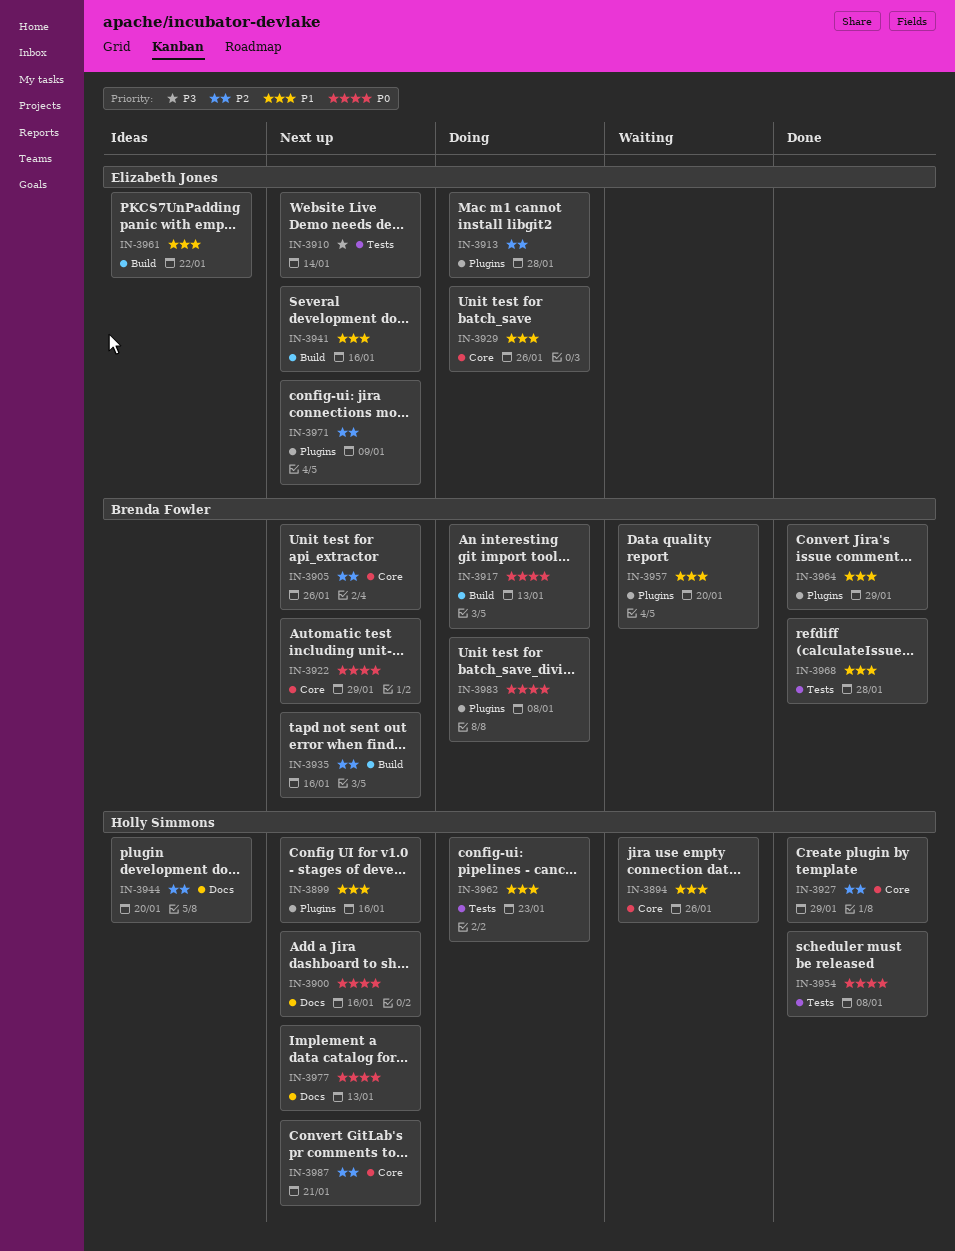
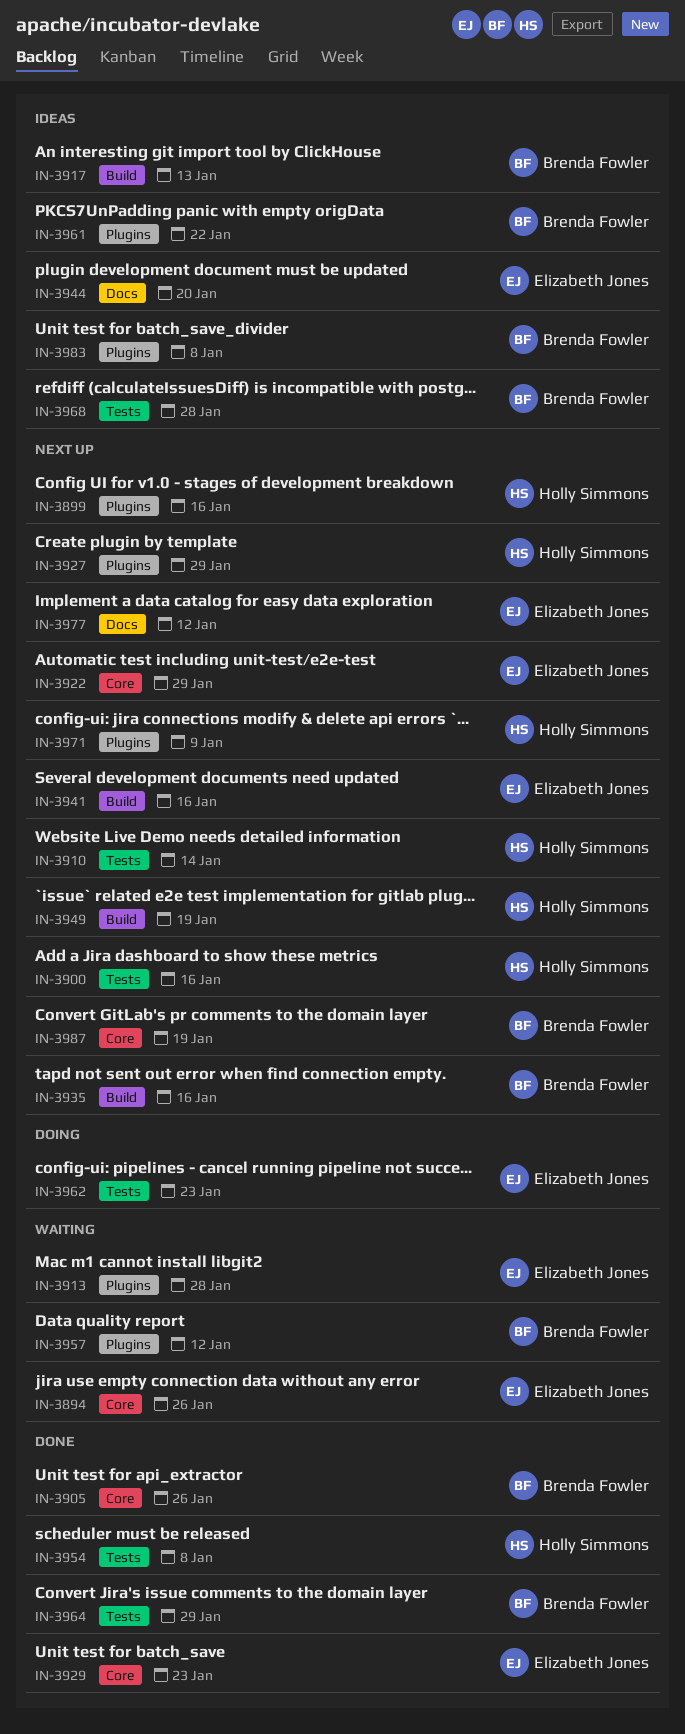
IN-3894, owner: Holly Simmons -> Elizabeth Jones
IN-3900, label: Docs -> Tests
IN-3905, status: Next up -> Done
IN-3910, owner: Elizabeth Jones -> Holly Simmons
IN-3913, status: Doing -> Waiting
IN-3917, status: Doing -> Ideas
IN-3922, owner: Brenda Fowler -> Elizabeth Jones
IN-3927, status: Done -> Next up
IN-3927, label: Core -> Plugins
IN-3929, status: Doing -> Done
IN-3929, due: Jan 26 -> Jan 23
IN-3944, owner: Holly Simmons -> Elizabeth Jones
IN-3949: none -> present
IN-3957, due: Jan 20 -> Jan 12
IN-3961, owner: Elizabeth Jones -> Brenda Fowler
IN-3961, label: Build -> Plugins
IN-3962, owner: Holly Simmons -> Elizabeth Jones
IN-3964, label: Plugins -> Tests
IN-3968, status: Done -> Ideas
IN-3971, owner: Elizabeth Jones -> Holly Simmons
IN-3977, owner: Holly Simmons -> Elizabeth Jones
IN-3977, due: Jan 13 -> Jan 12
IN-3983, status: Doing -> Ideas
IN-3987, owner: Holly Simmons -> Brenda Fowler
IN-3987, due: Jan 21 -> Jan 19

